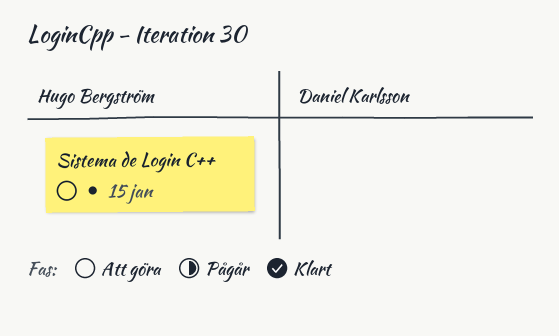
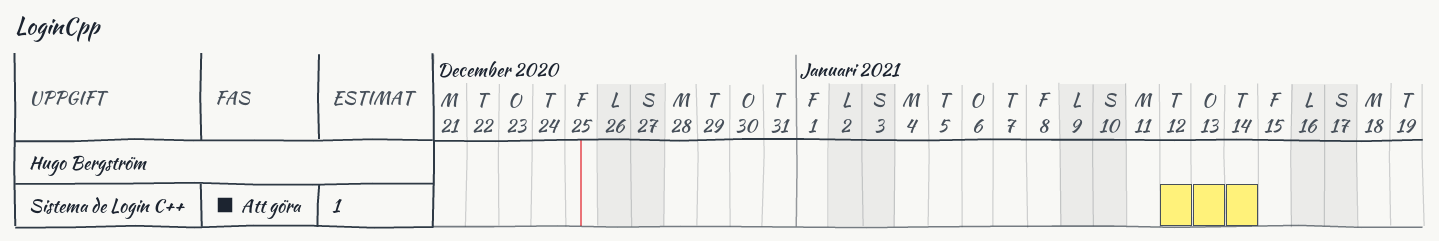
Sistema de Login C++, due: Jan 15 -> Jan 14

